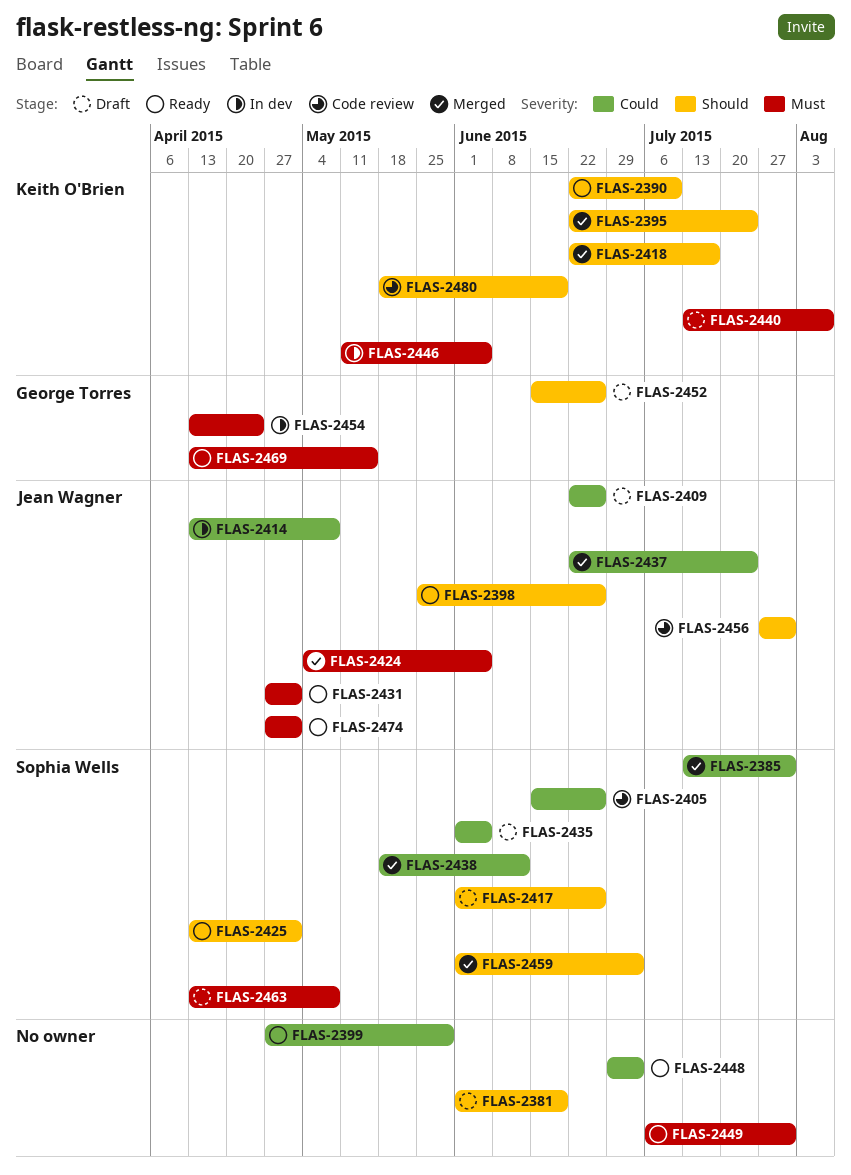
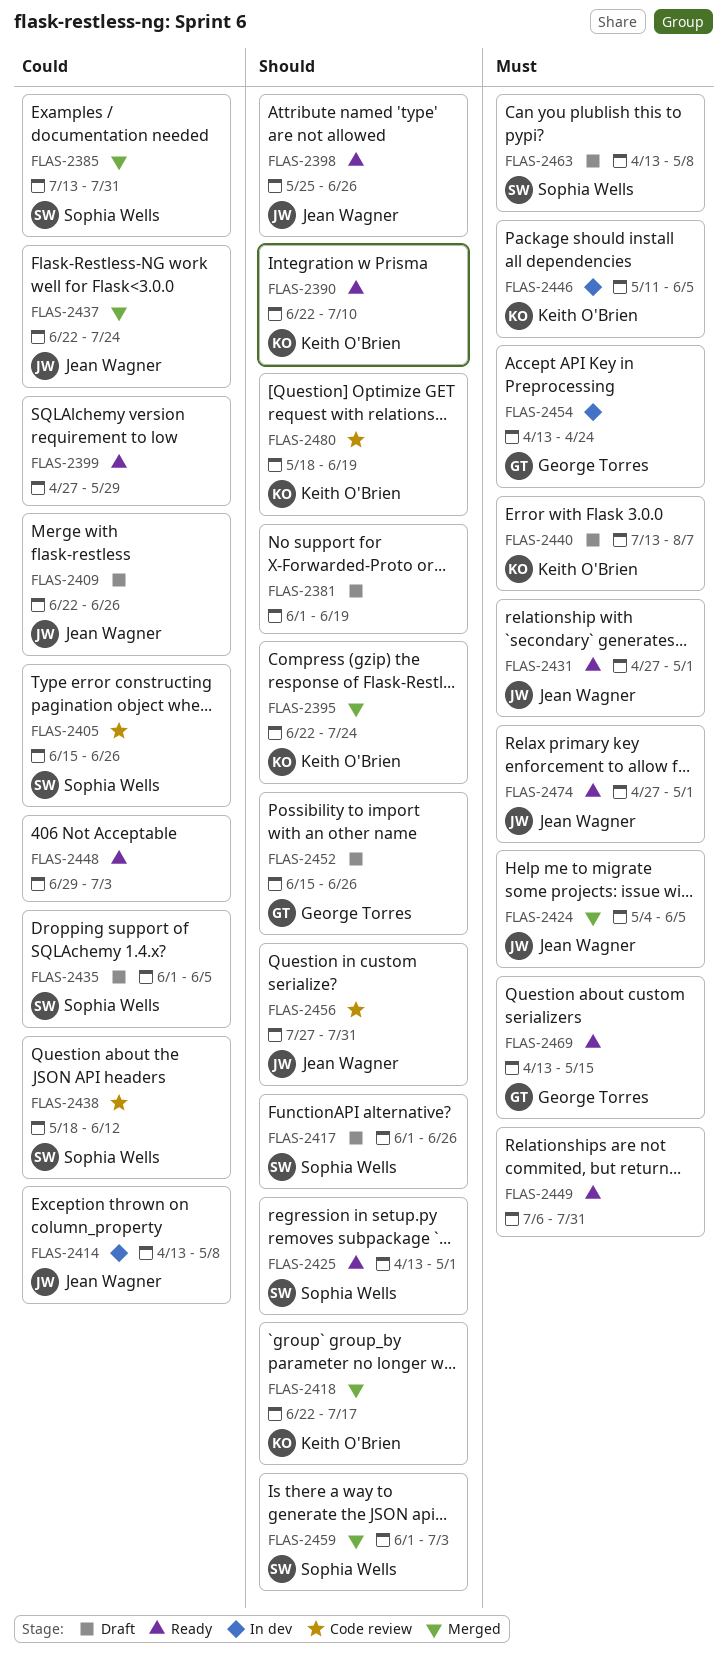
FLAS-2438, status: Merged -> Code review

